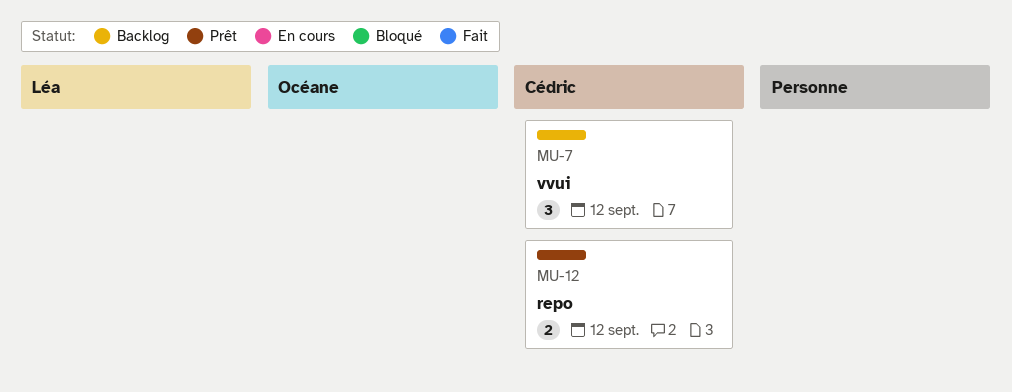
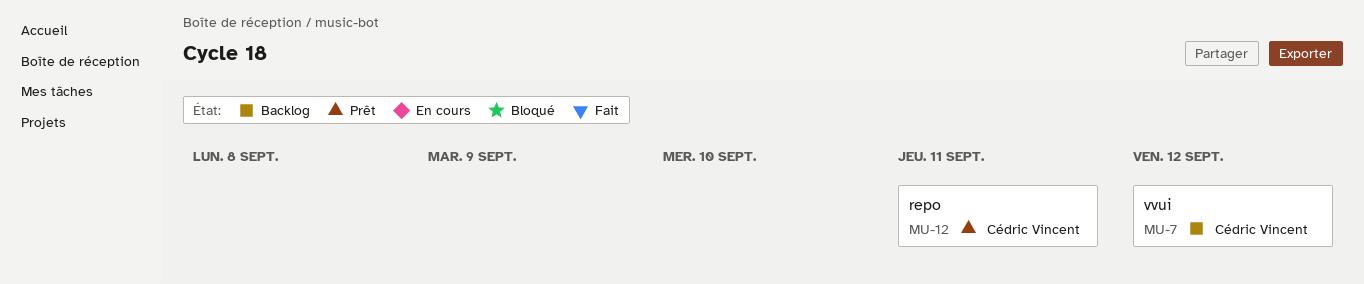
MU-12, due: Sep 12 -> Sep 11

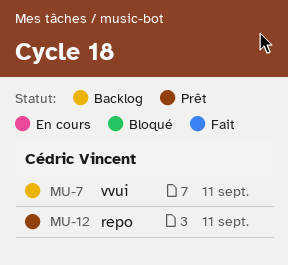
MU-7, due: Sep 12 -> Sep 11

